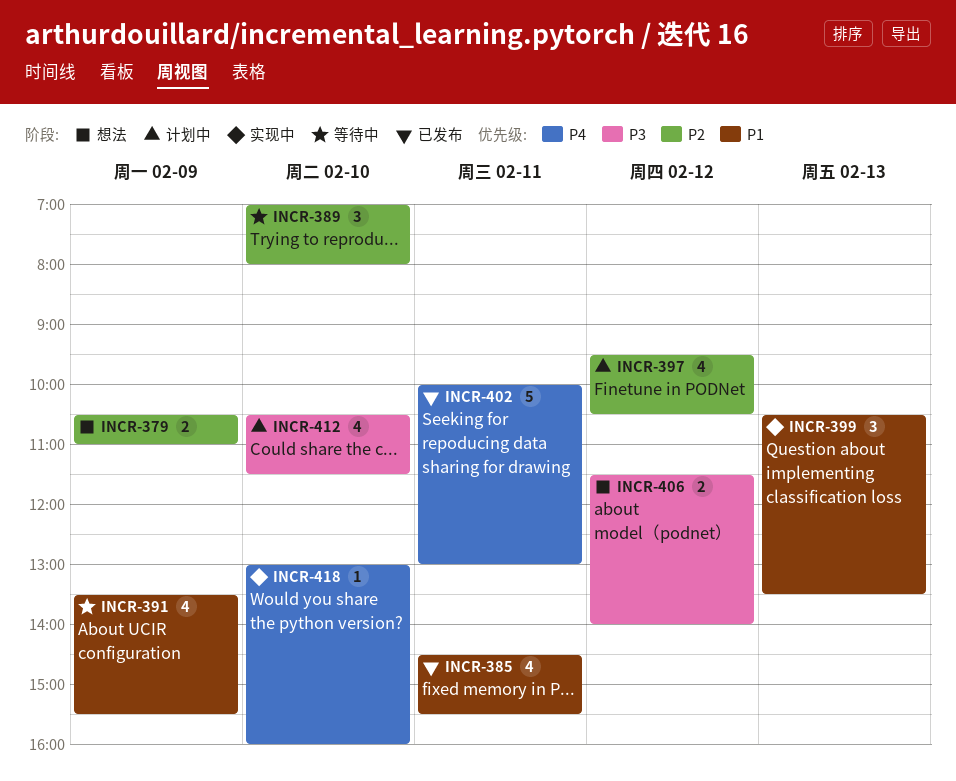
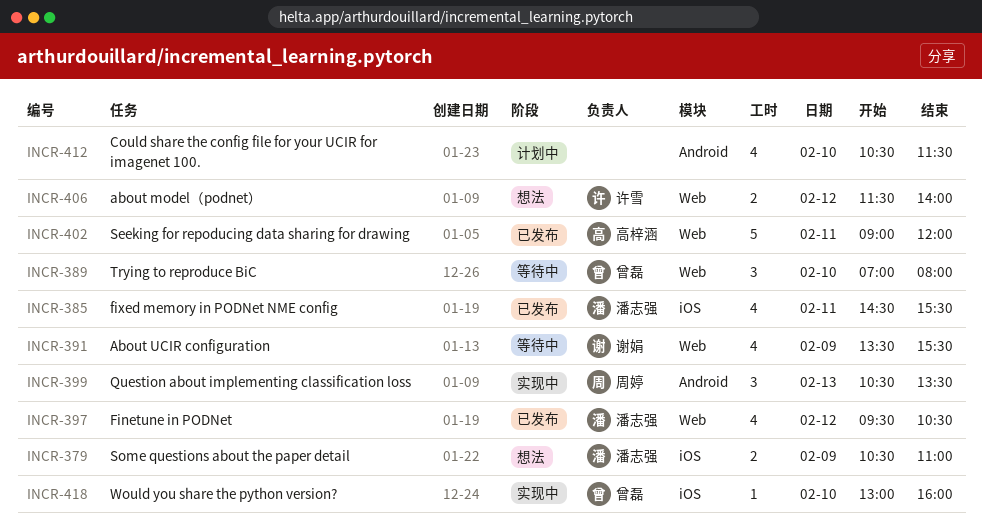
INCR-397, status: 计划中 -> 已发布
INCR-402, begins: 10:00 -> 09:00
INCR-402, ends: 13:00 -> 12:00

